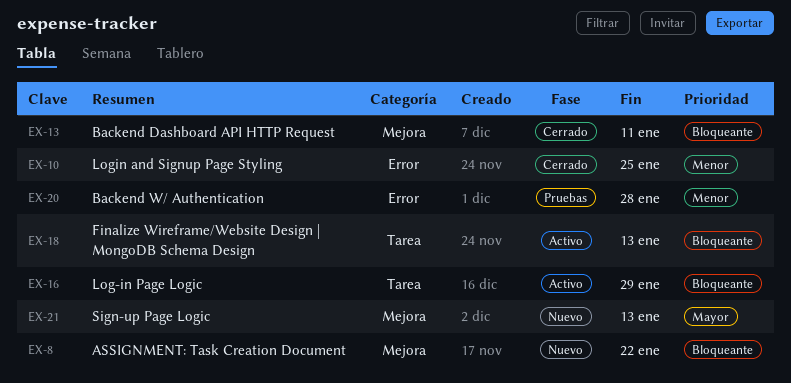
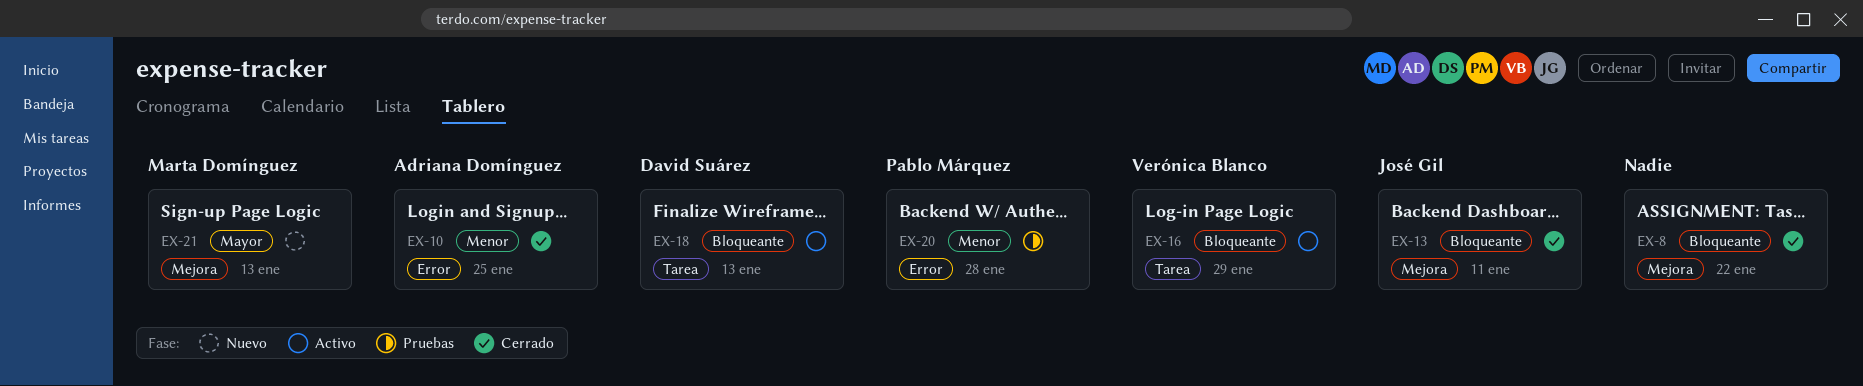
EX-8, status: Nuevo -> Cerrado

